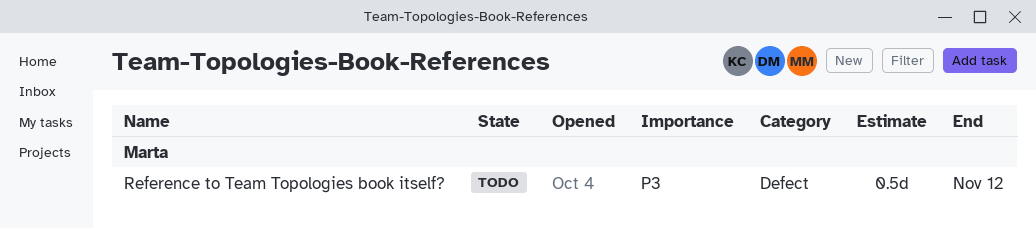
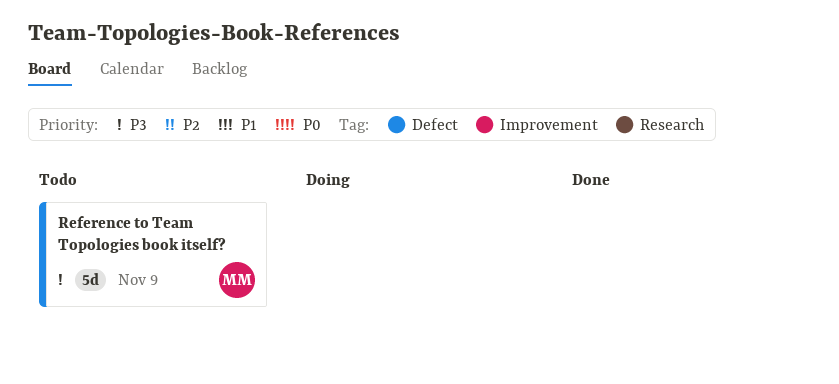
Reference to Team Topologies book itself?, estimate: 0.5d -> 5d
Reference to Team Topologies book itself?, due: Nov 12 -> Nov 9

